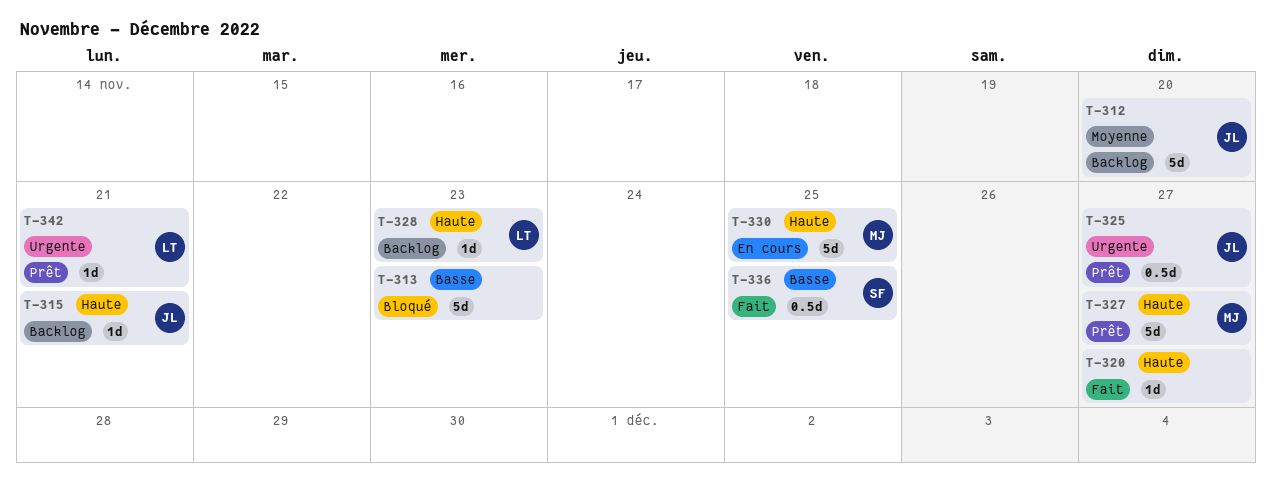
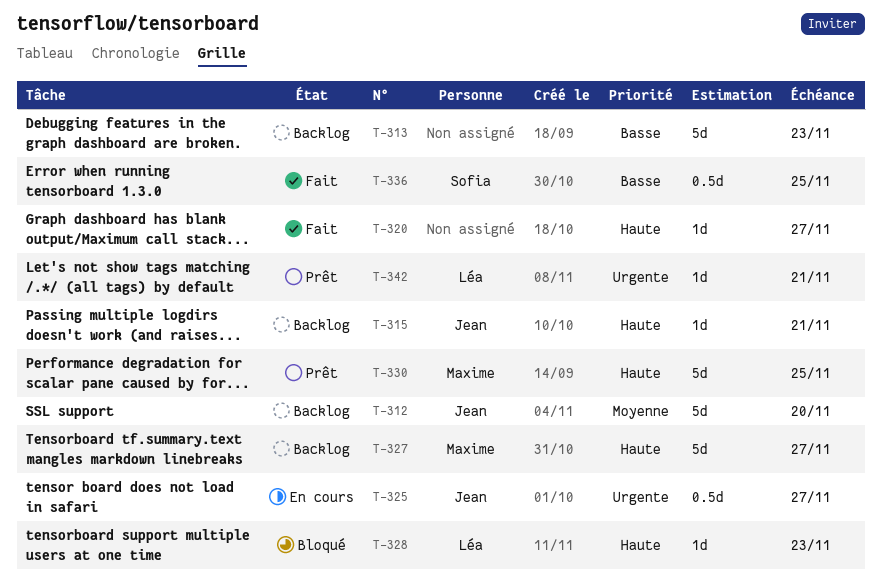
T-313, status: Bloqué -> Backlog
T-325, status: Prêt -> En cours
T-327, status: Prêt -> Backlog
T-328, status: Backlog -> Bloqué
T-330, status: En cours -> Prêt

